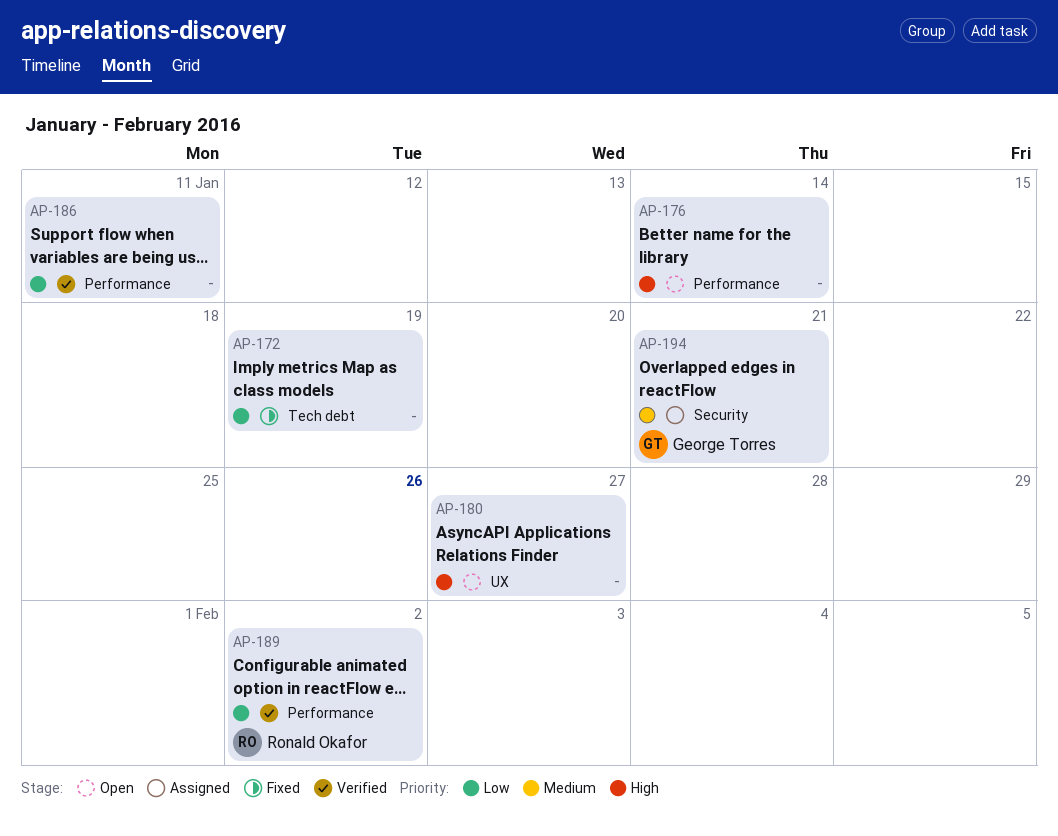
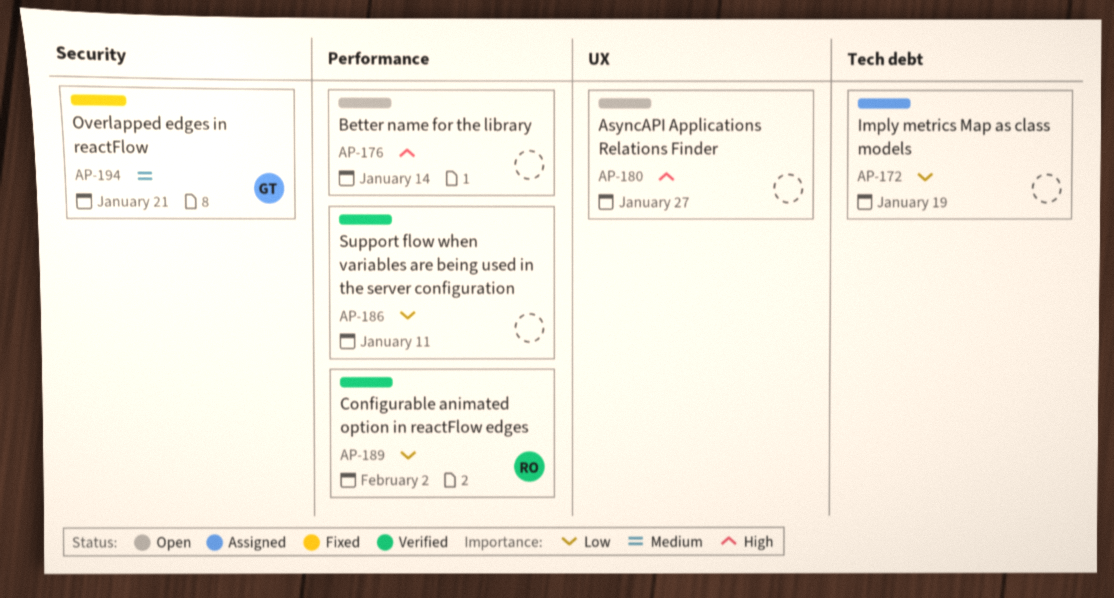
AP-172, status: Fixed -> Assigned
AP-194, status: Assigned -> Fixed

